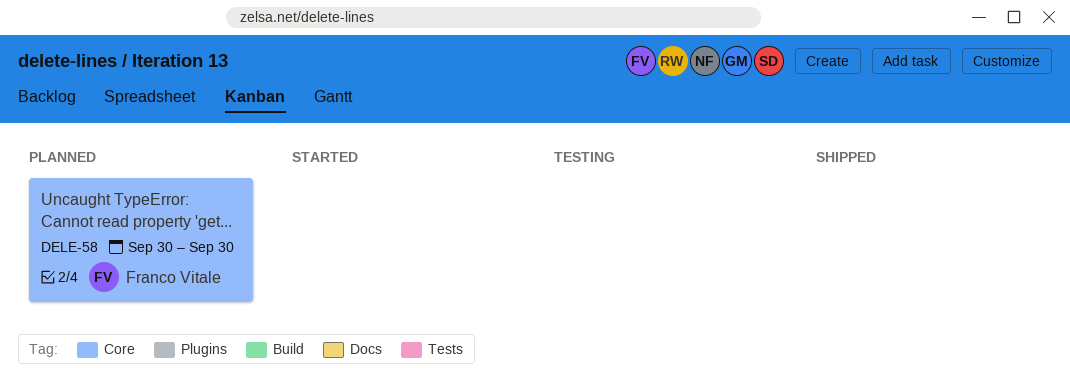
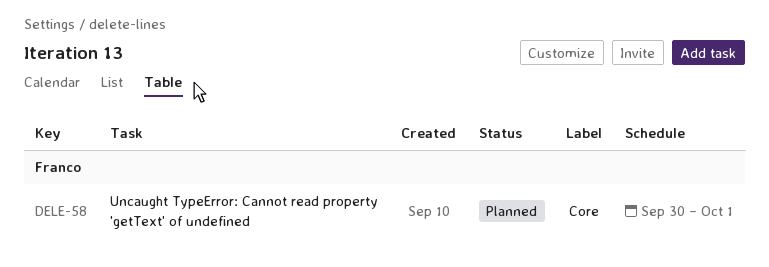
DELE-58, due: Sep 30 -> Oct 1

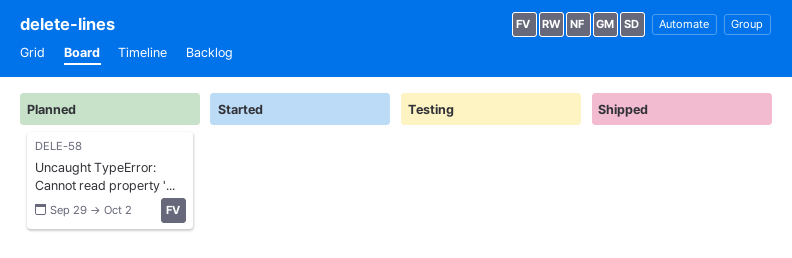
DELE-58, start: Sep 30 -> Sep 29
DELE-58, due: Oct 1 -> Oct 2

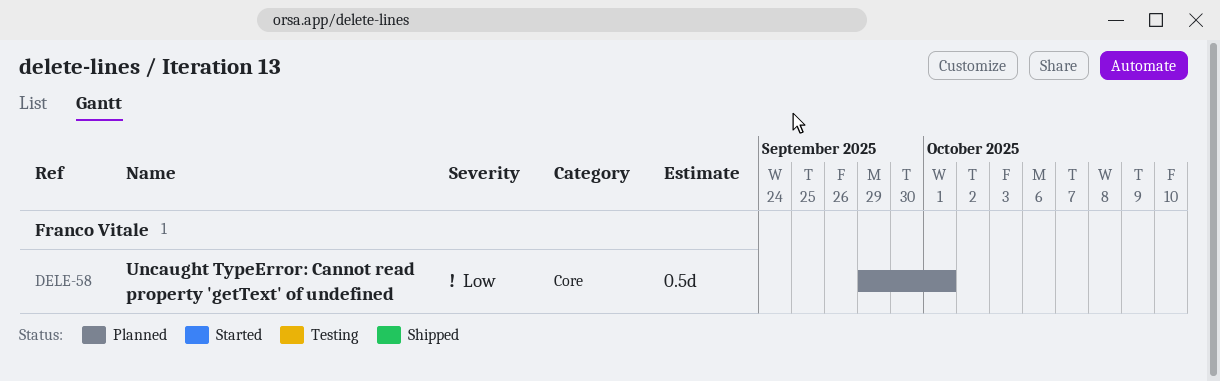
DELE-58, due: Oct 2 -> Oct 1

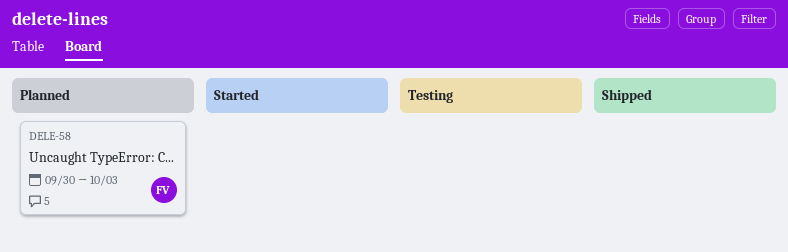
DELE-58, start: Sep 29 -> Sep 30
DELE-58, due: Oct 1 -> Oct 3

